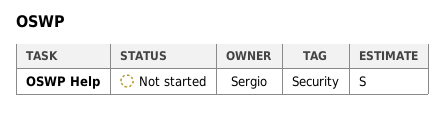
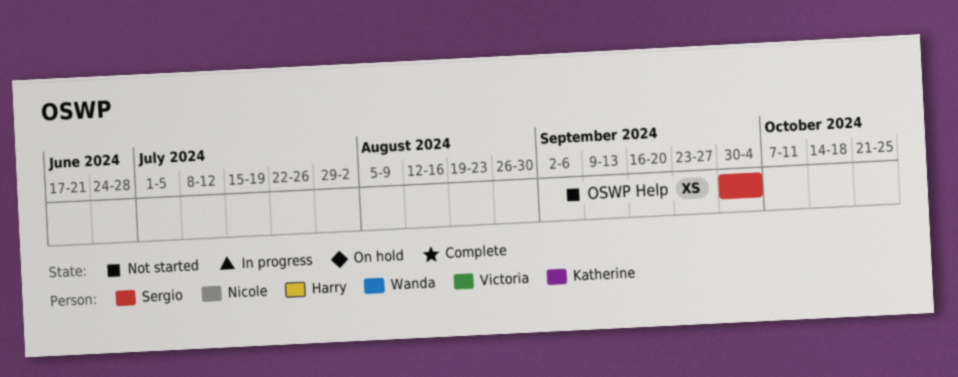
OSWP Help, estimate: S -> XS

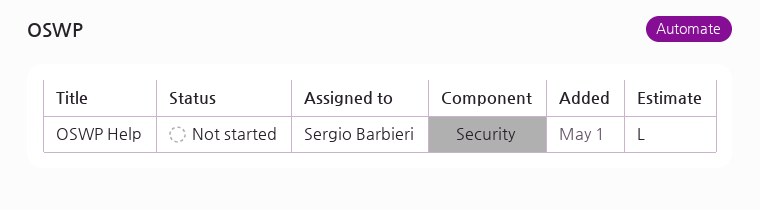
OSWP Help, estimate: XS -> L

